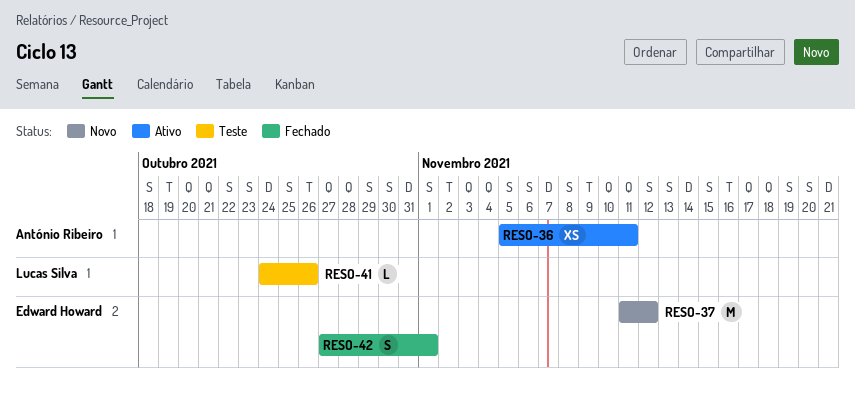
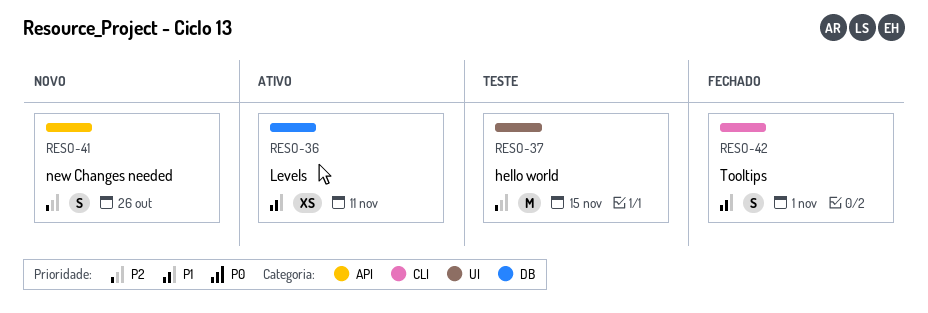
RESO-37, status: Novo -> Teste
RESO-37, due: Nov 12 -> Nov 15
RESO-41, status: Teste -> Novo
RESO-41, estimate: L -> S

